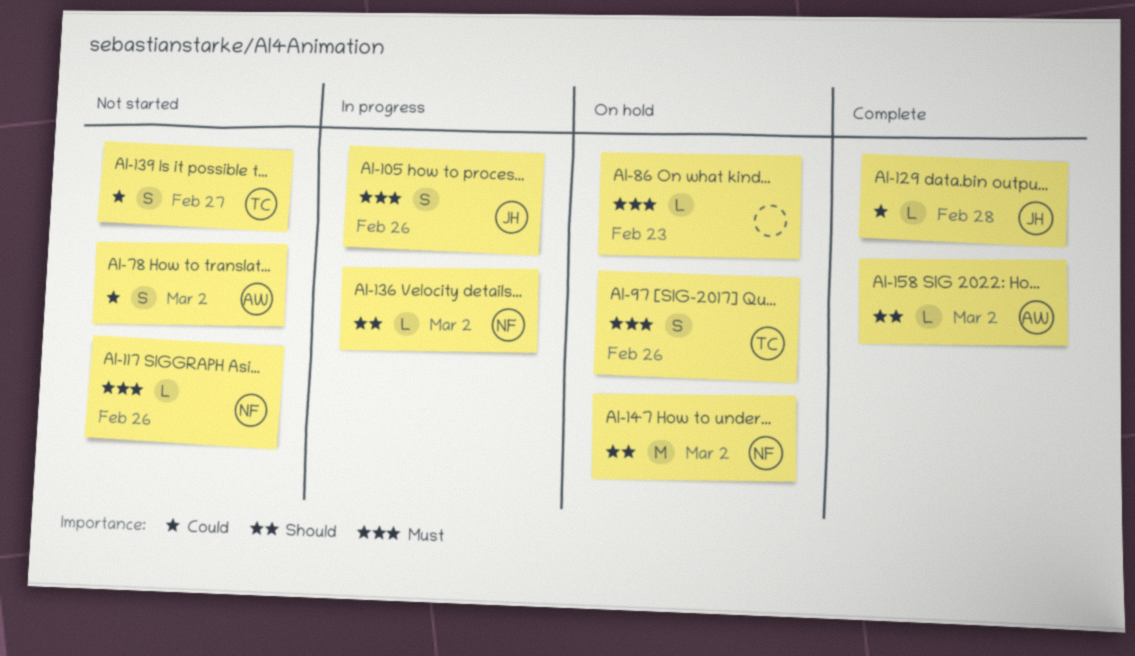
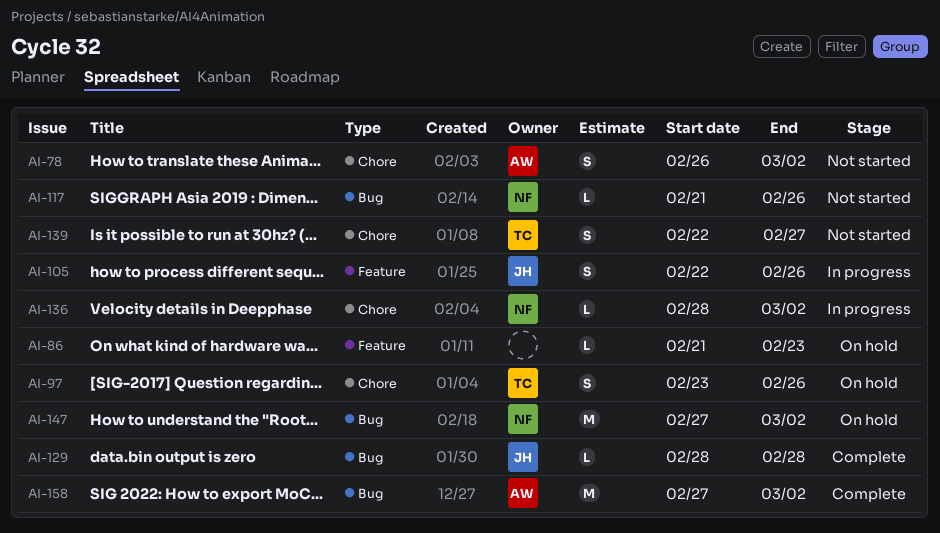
AI-158, estimate: L -> M

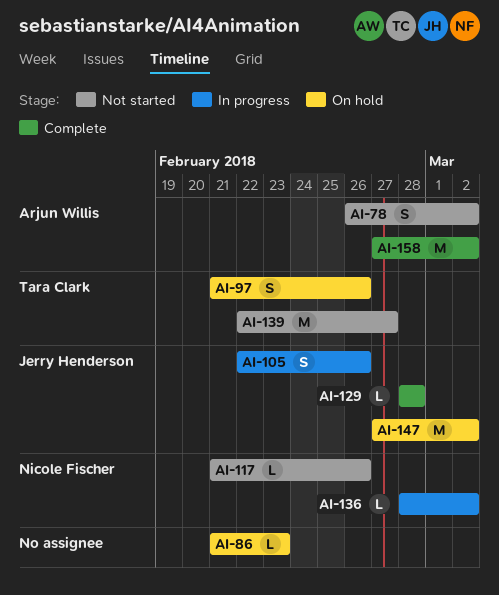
AI-97, start: Feb 23 -> Feb 21
AI-139, estimate: S -> M
AI-147, owner: Nicole Fischer -> Jerry Henderson

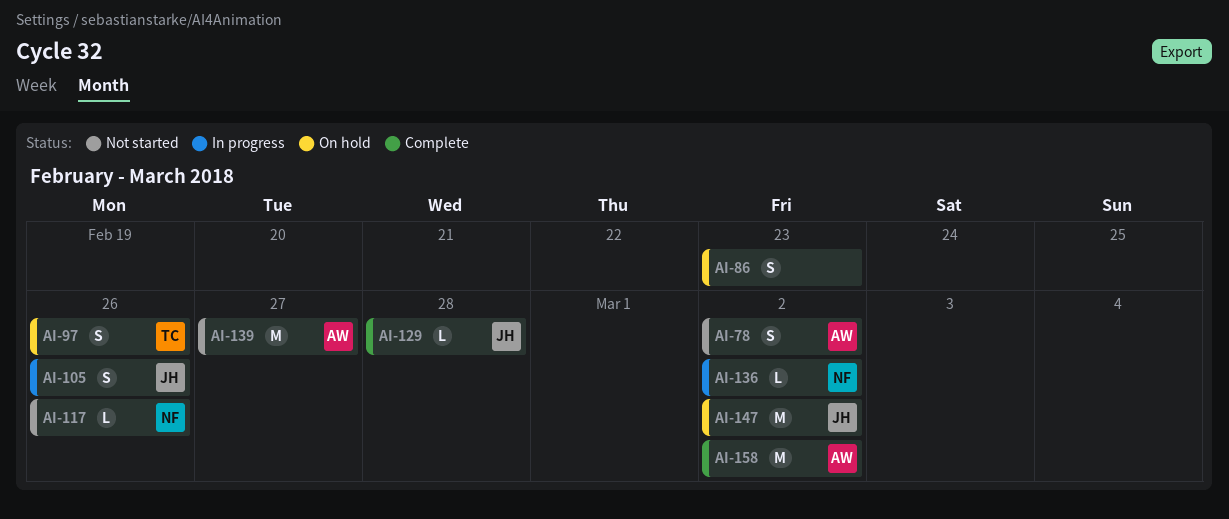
AI-86, estimate: L -> S
AI-139, owner: Tara Clark -> Arjun Willis

